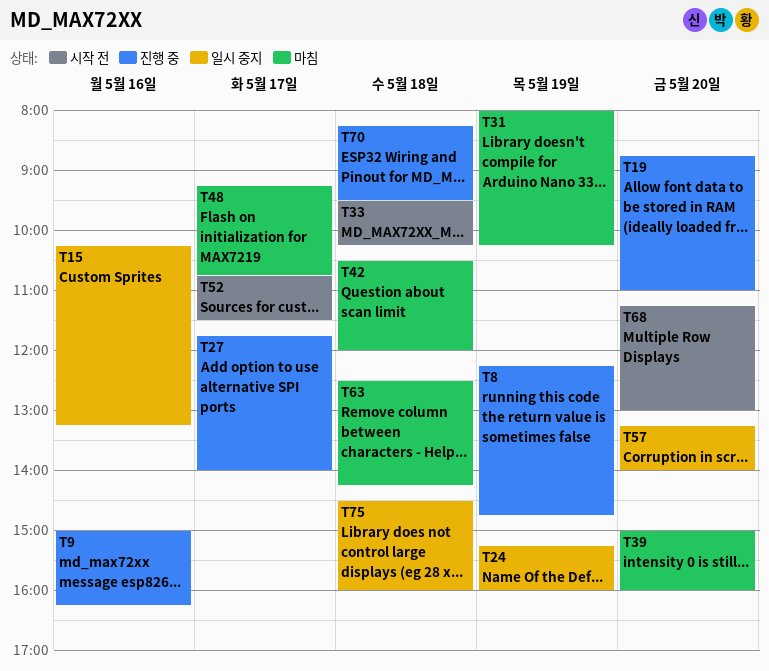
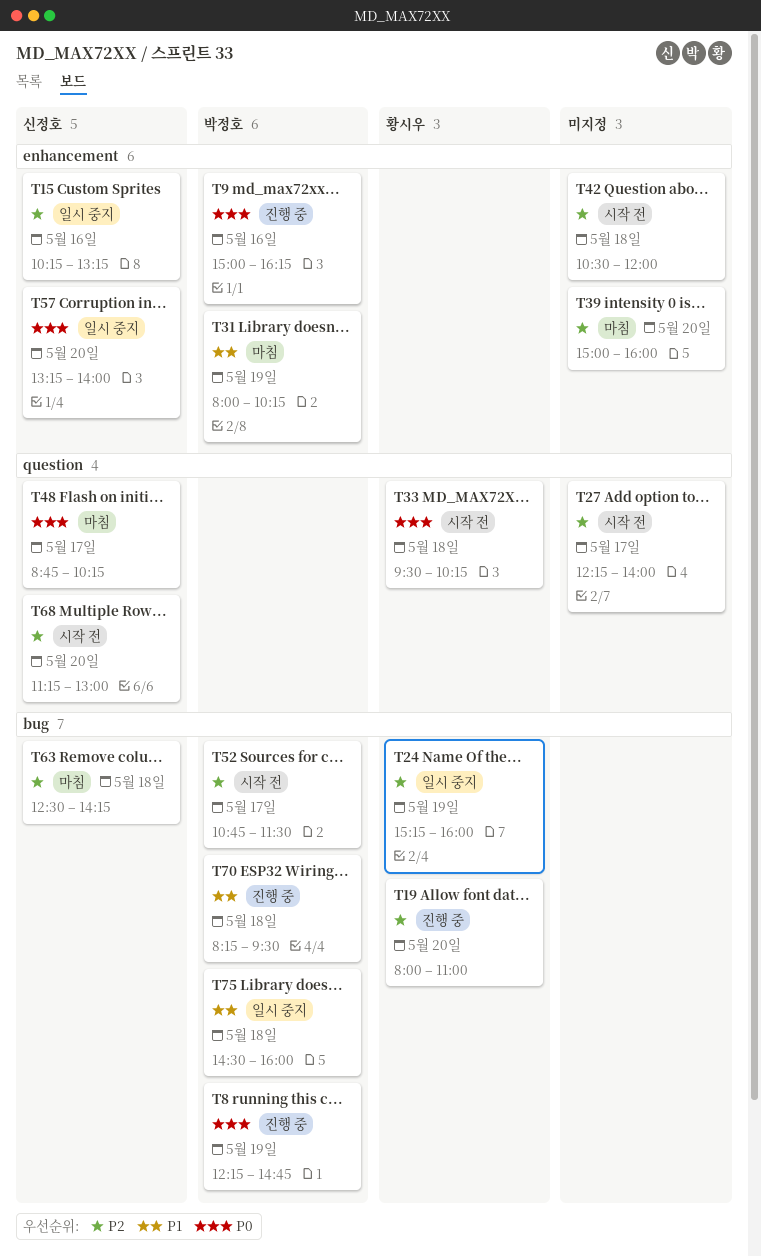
T19, begins: 08:45 -> 08:00
T27, status: 진행 중 -> 시작 전
T27, begins: 11:45 -> 12:15
T42, status: 마침 -> 시작 전
T48, begins: 09:15 -> 08:45
T48, ends: 10:45 -> 10:15

